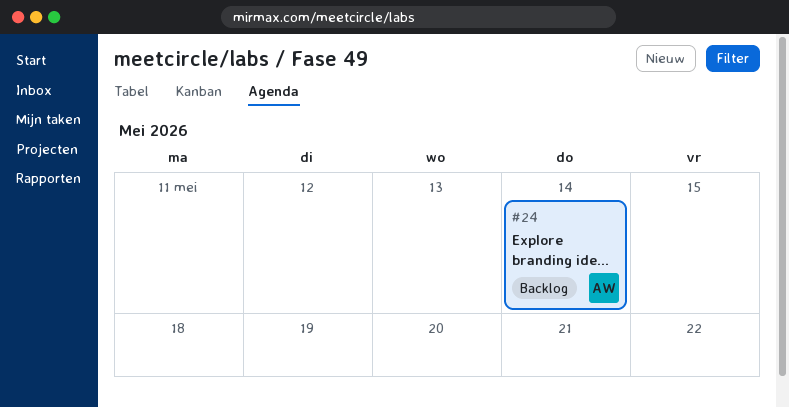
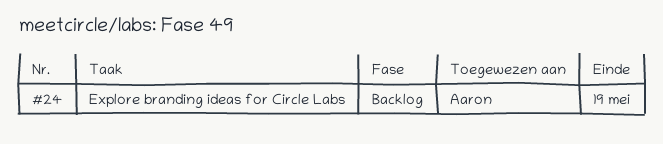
#24, due: May 14 -> May 19

